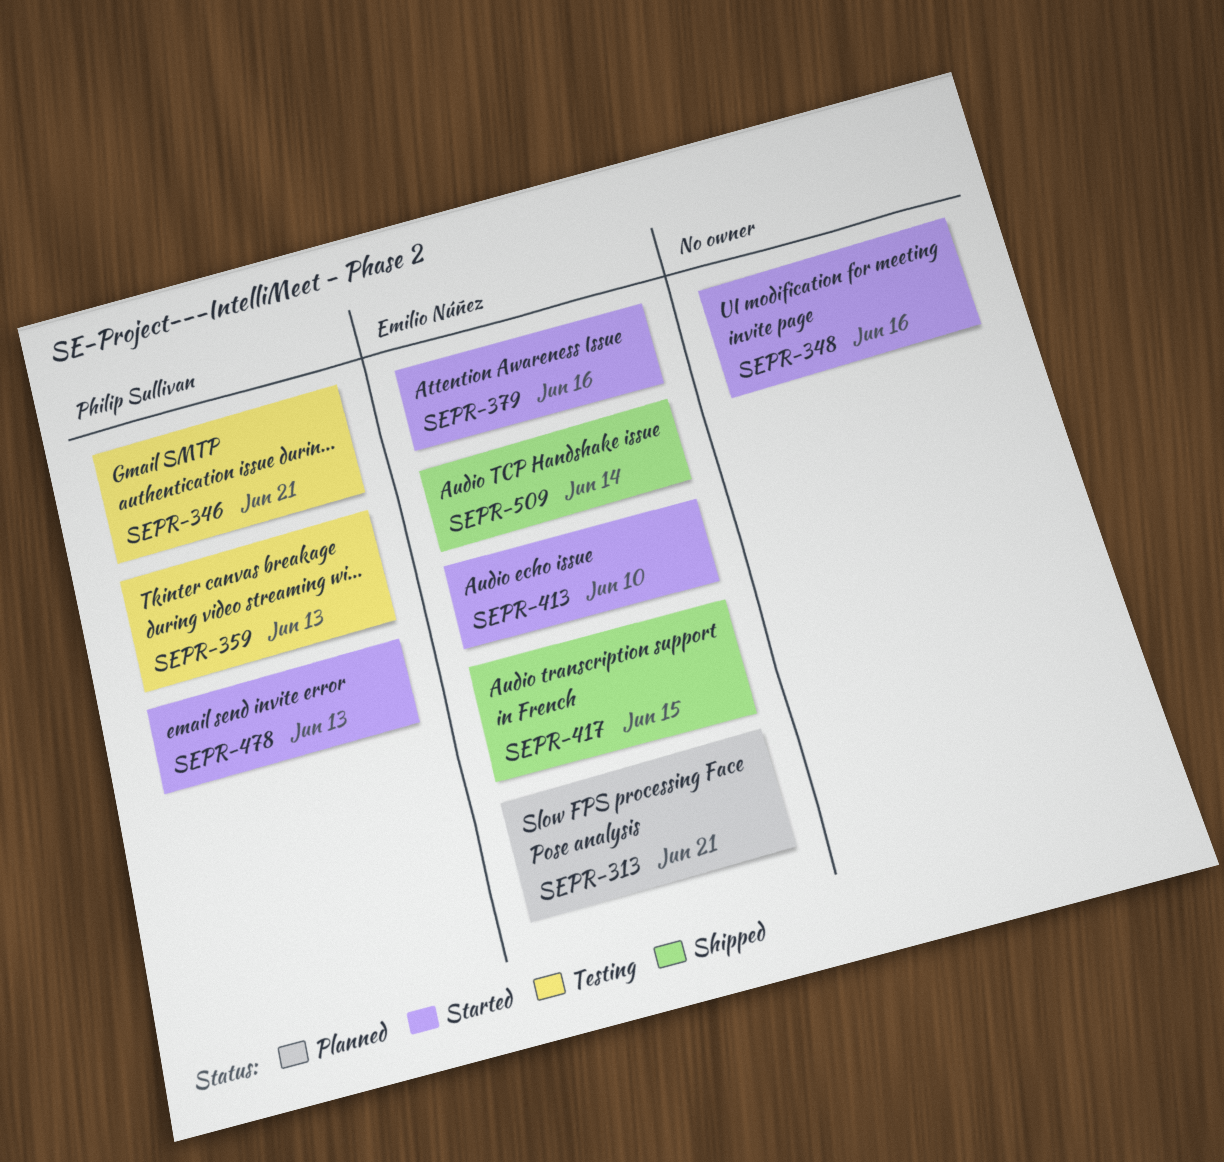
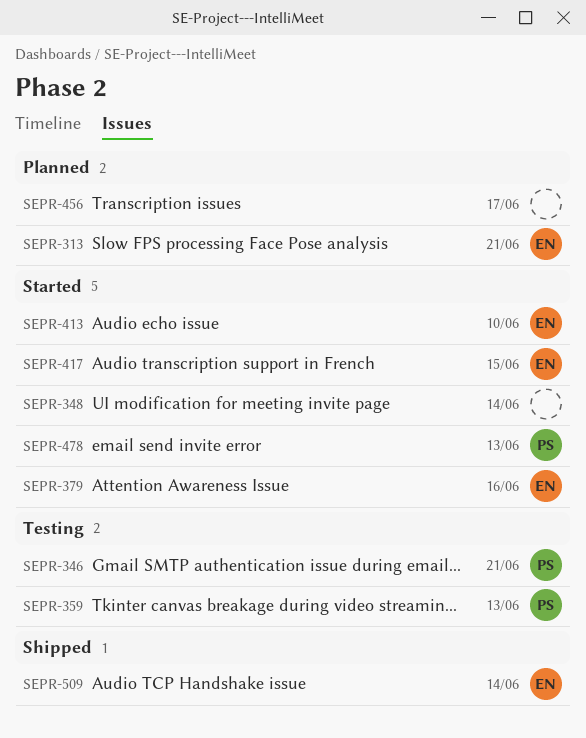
SEPR-348, due: Jun 16 -> Jun 14
SEPR-417, status: Shipped -> Started
SEPR-456: none -> present

